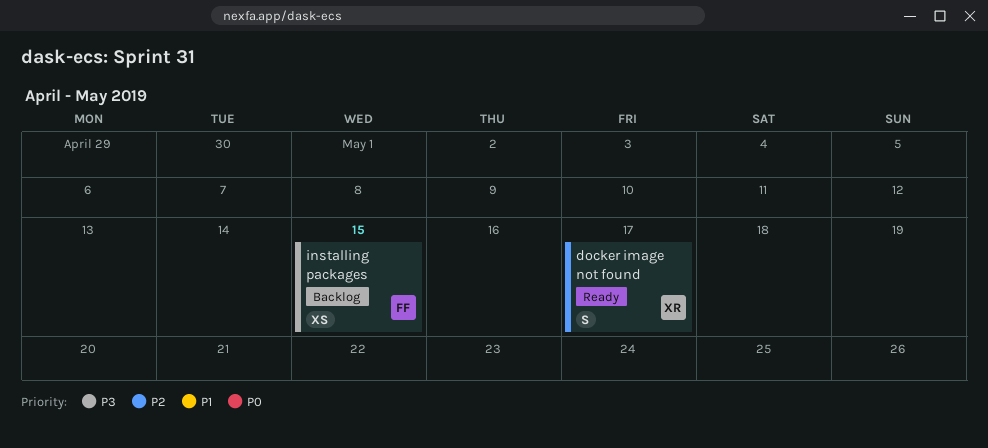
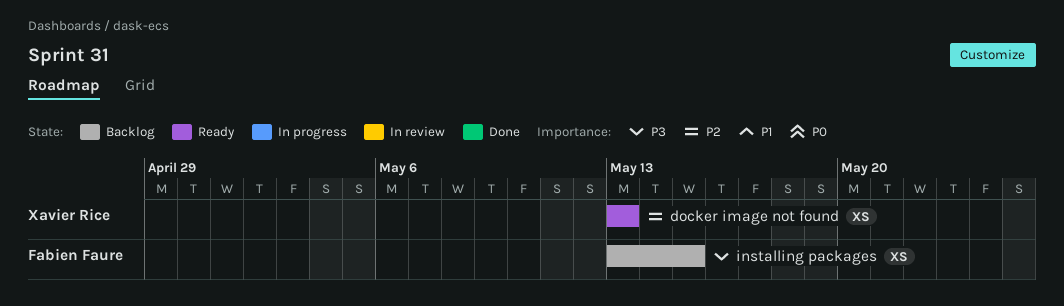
docker image not found, estimate: S -> XS
docker image not found, due: May 17 -> May 13

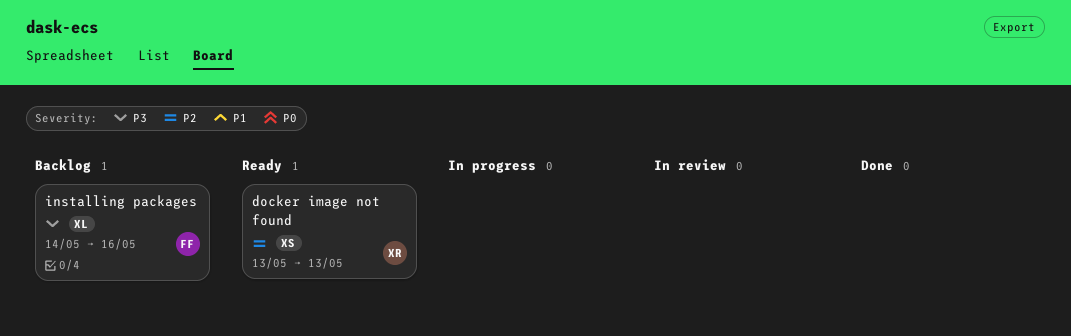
installing packages, estimate: XS -> XL
installing packages, start: May 13 -> May 14
installing packages, due: May 15 -> May 16

